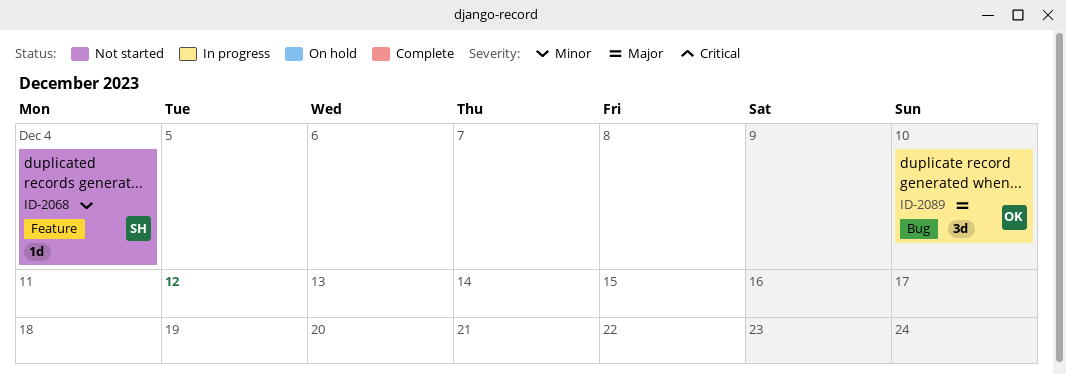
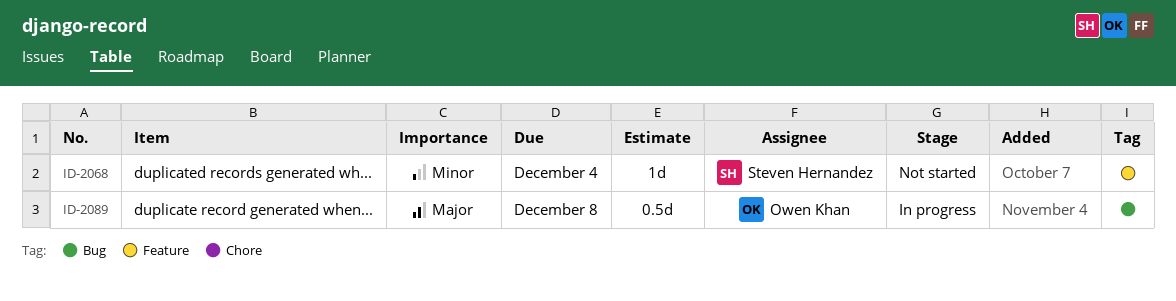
ID-2089, estimate: 3d -> 0.5d
ID-2089, due: Dec 10 -> Dec 8

